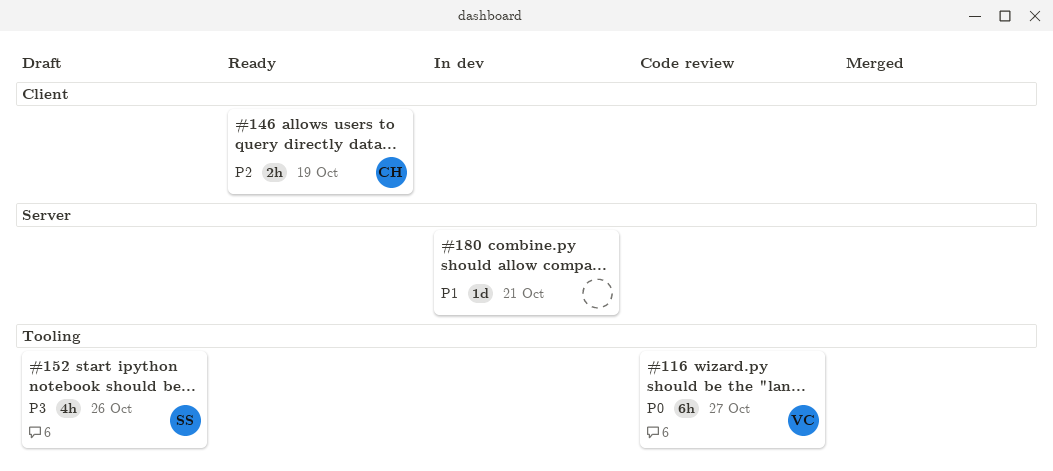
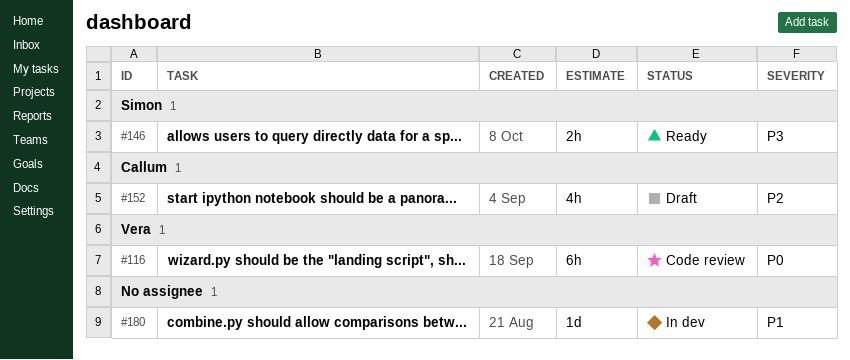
#146, owner: Callum -> Simon
#146, priority: P2 -> P3
#152, owner: Simon -> Callum
#152, priority: P3 -> P2

